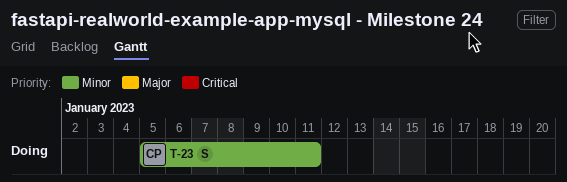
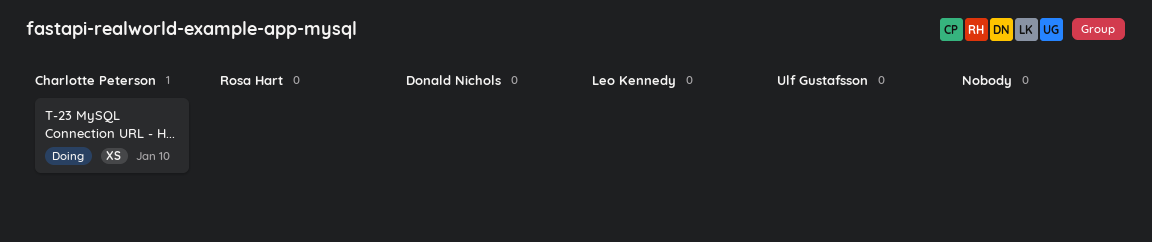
T-23, estimate: S -> XS
T-23, due: Jan 11 -> Jan 10

